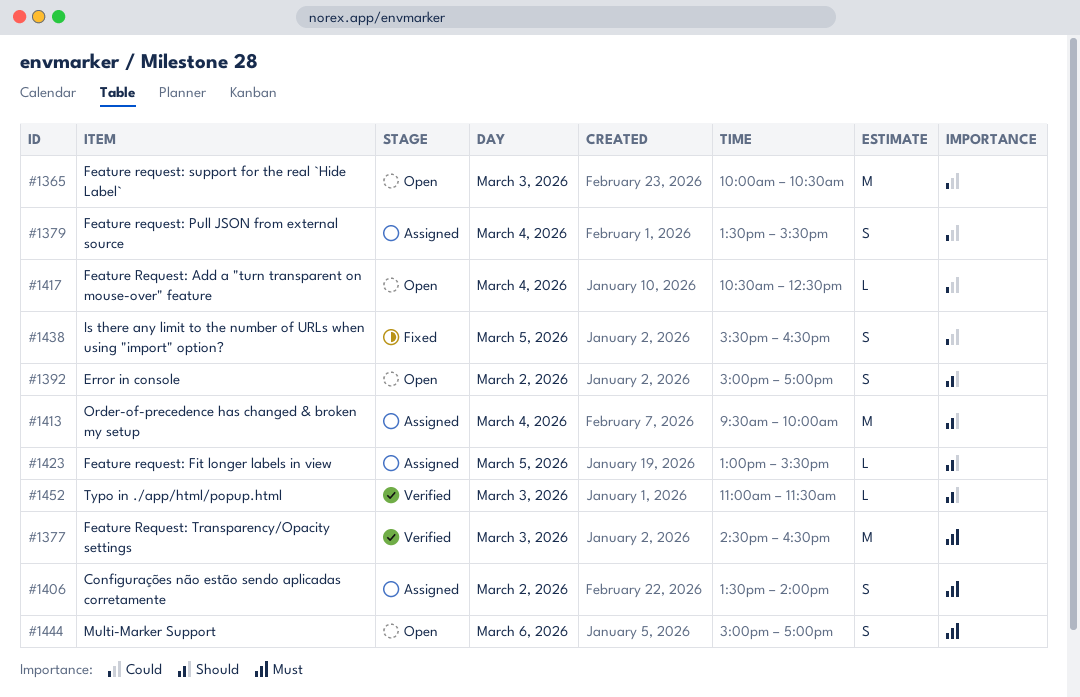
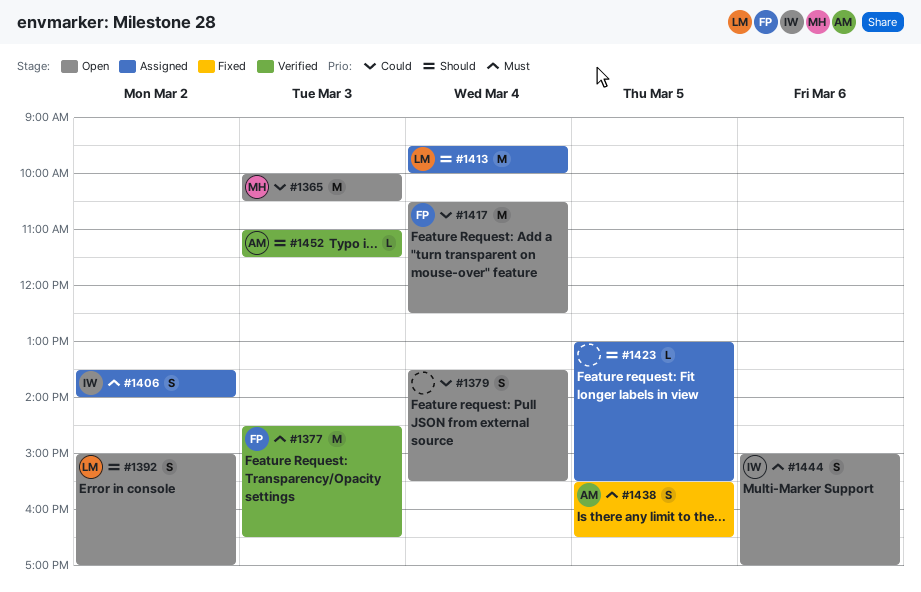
#1379, status: Assigned -> Open
#1417, estimate: L -> M
#1438, priority: Could -> Must

